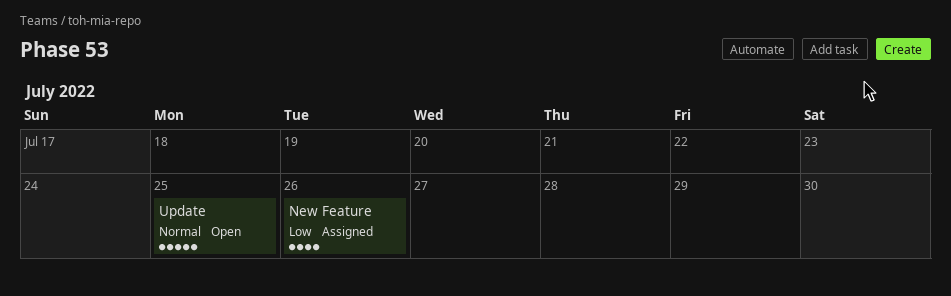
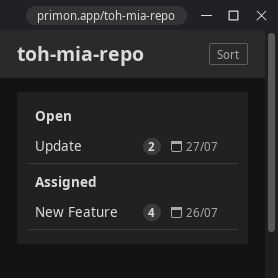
Update, estimate: 5 -> 2
Update, due: Jul 25 -> Jul 27

